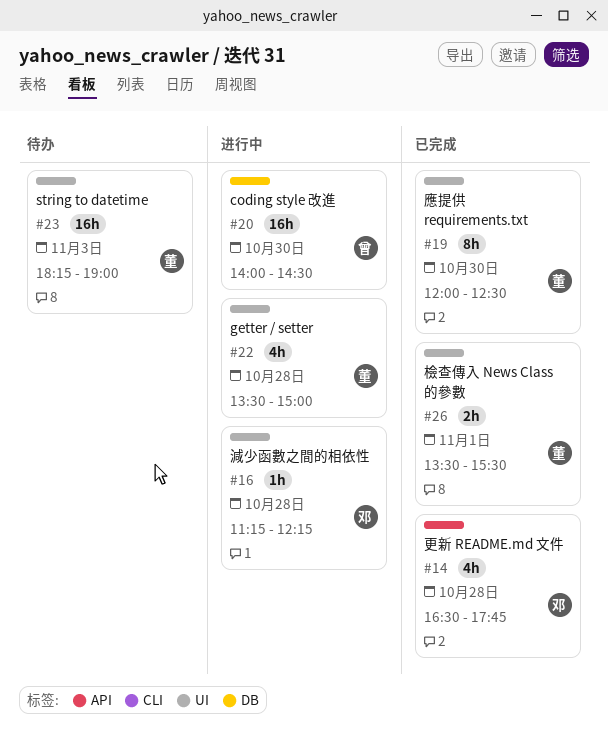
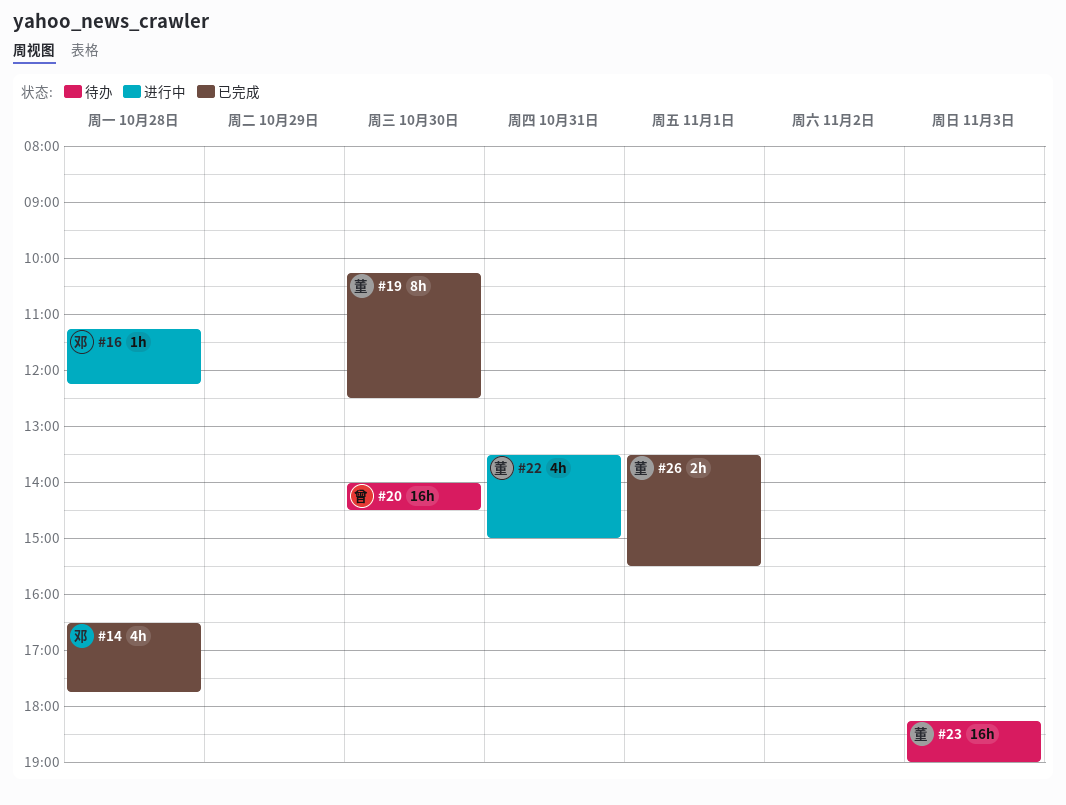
#19, begins: 12:00 -> 10:15
#20, status: 进行中 -> 待办
#22, day: Oct 28 -> Oct 31

